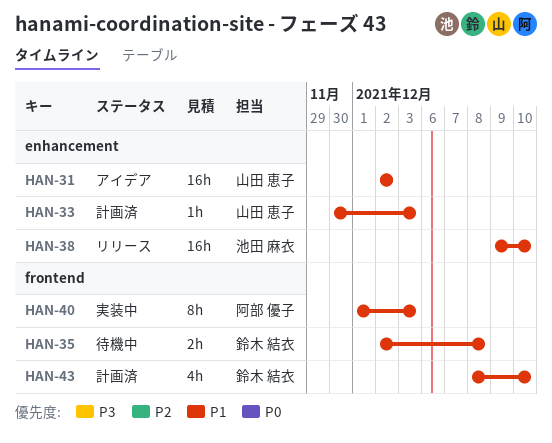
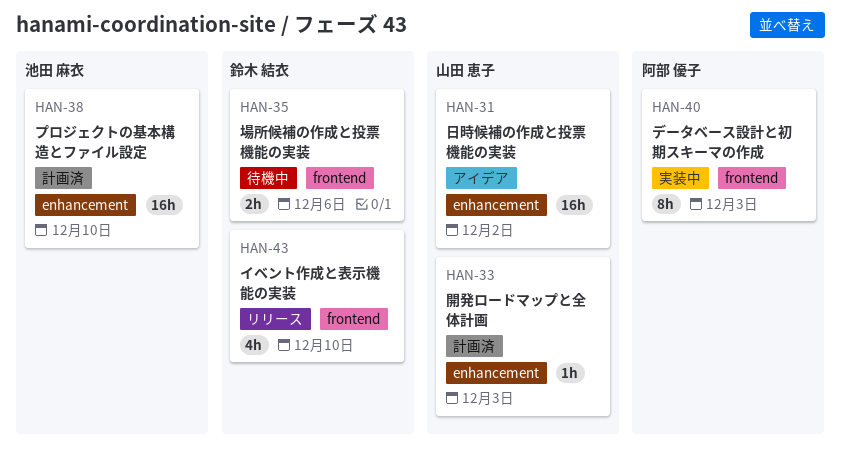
HAN-35, due: Dec 8 -> Dec 6
HAN-38, status: リリース -> 計画済
HAN-43, status: 計画済 -> リリース

